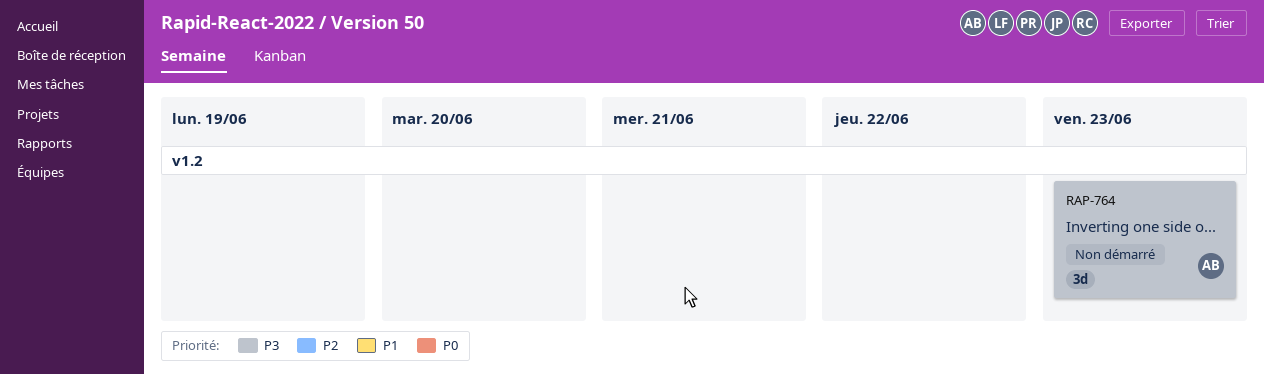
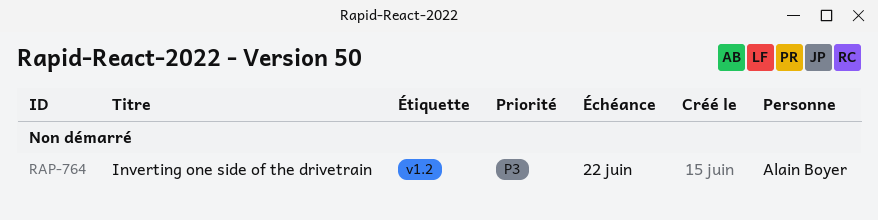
RAP-764, due: Jun 23 -> Jun 22

